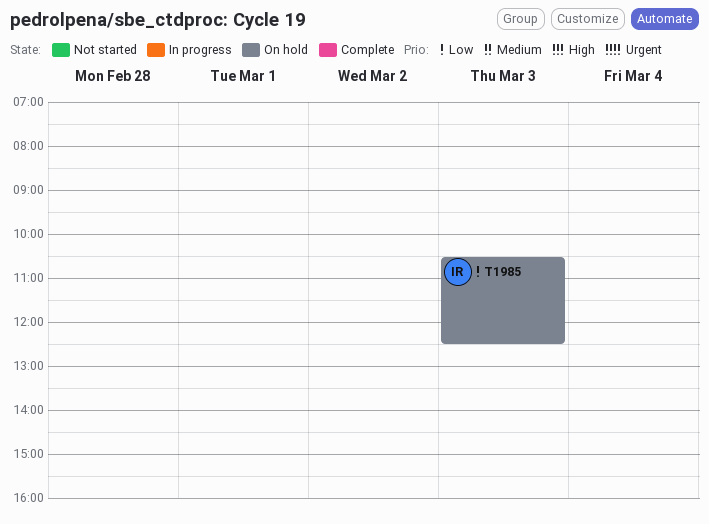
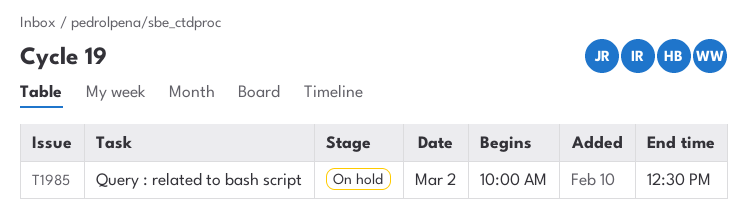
T1985, day: Mar 3 -> Mar 2
T1985, begins: 10:30 -> 10:00

